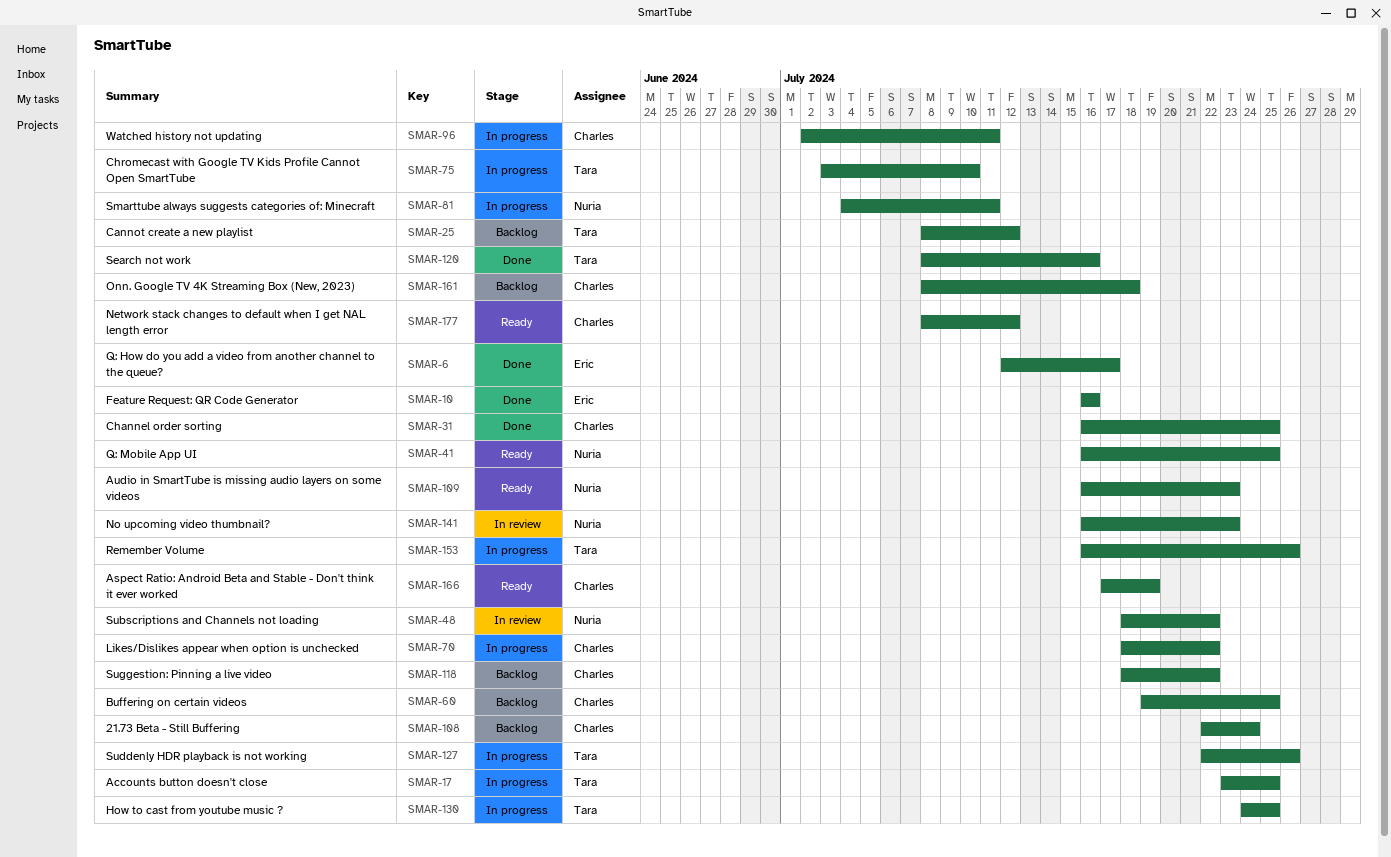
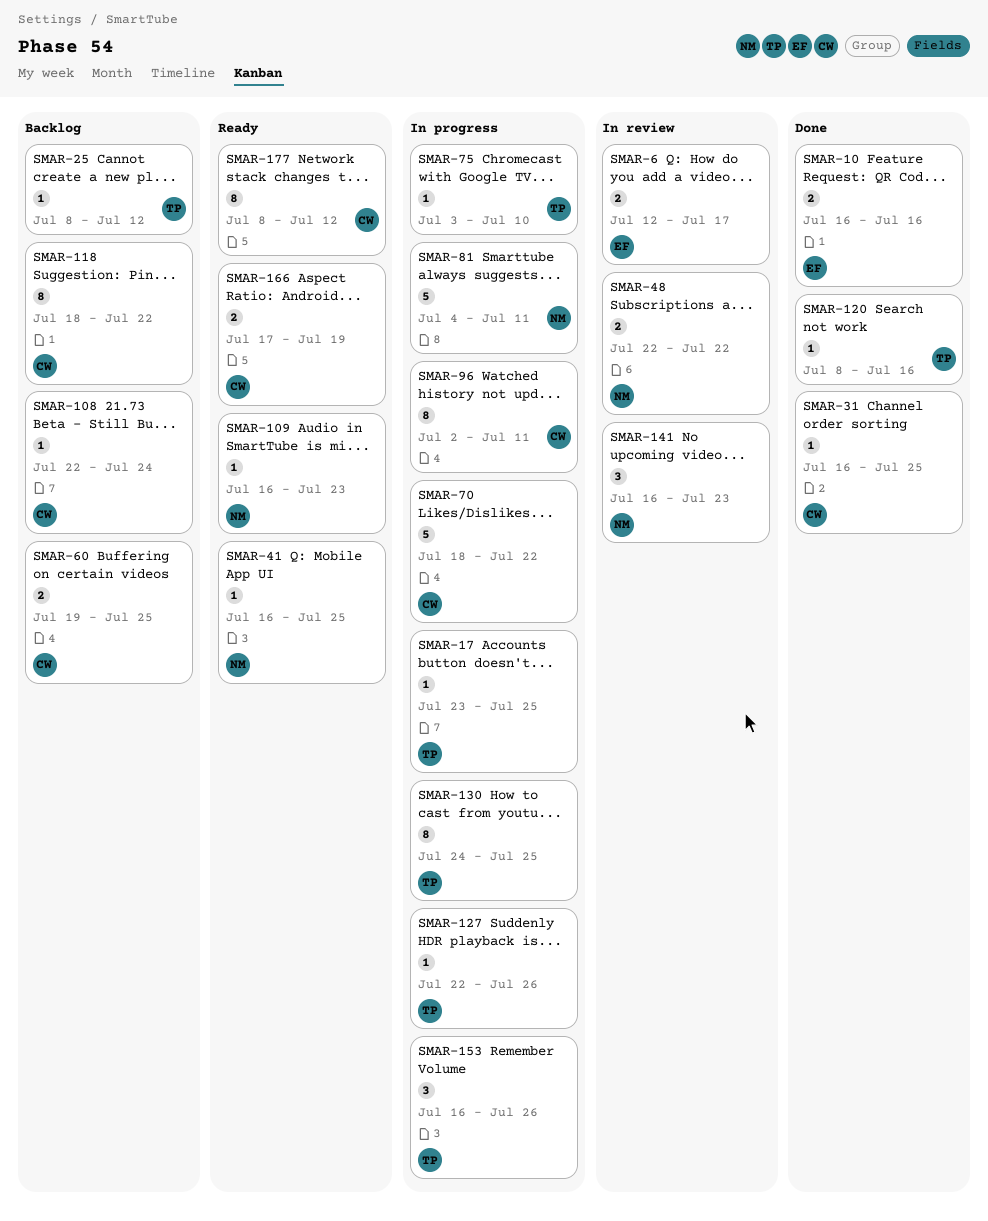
SMAR-6, status: Done -> In review
SMAR-48, start: Jul 18 -> Jul 22
SMAR-161: present -> none

